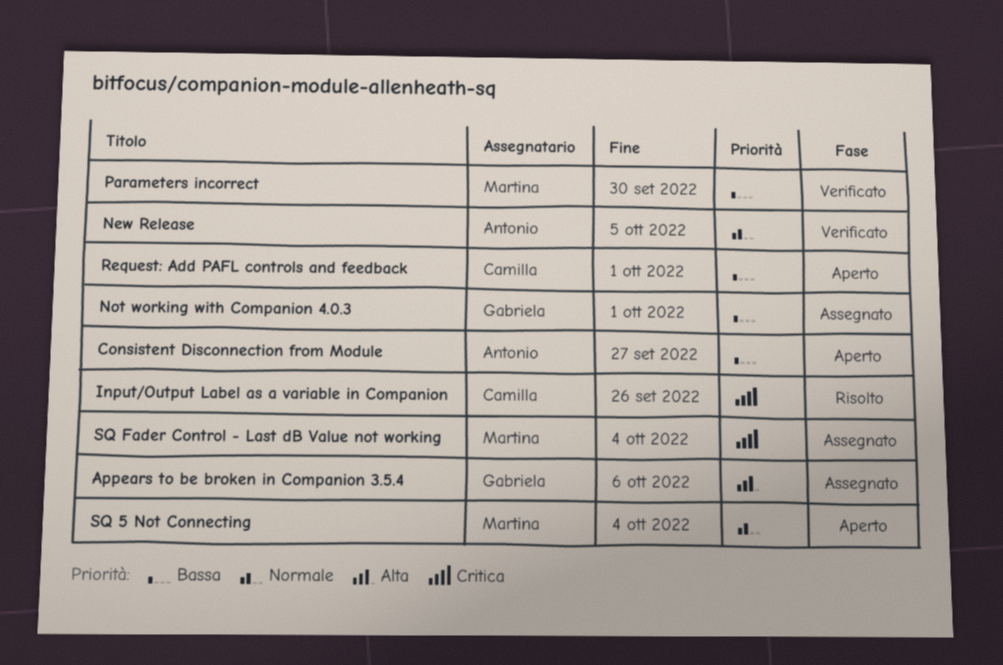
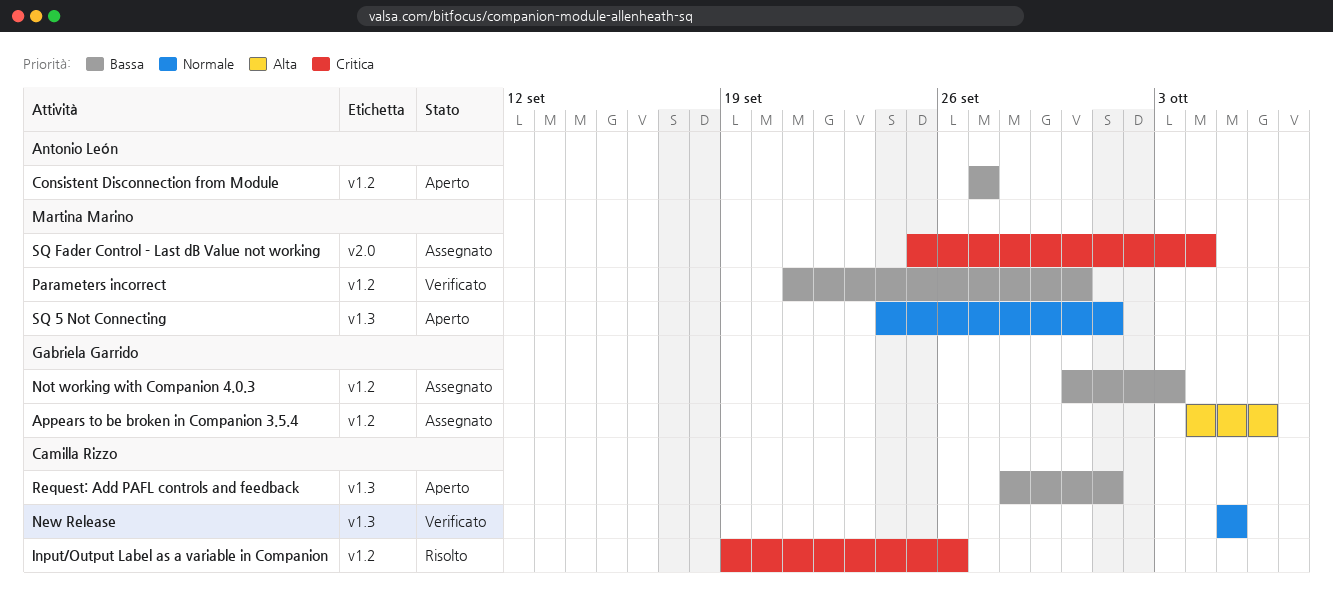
New Release, owner: Antonio León -> Camilla Rizzo
Not working with Companion 4.0.3, due: Oct 1 -> Oct 3
SQ 5 Not Connecting, due: Oct 4 -> Oct 1

